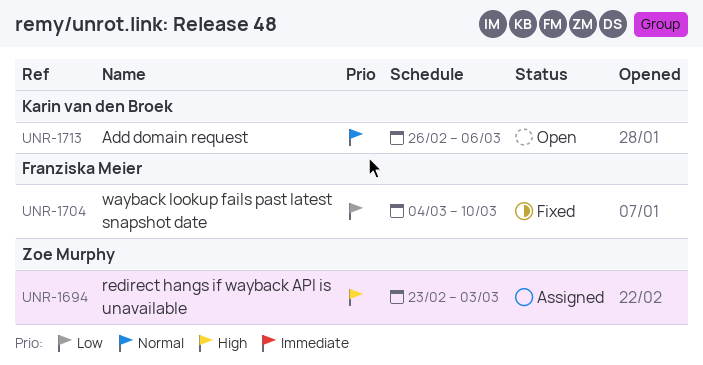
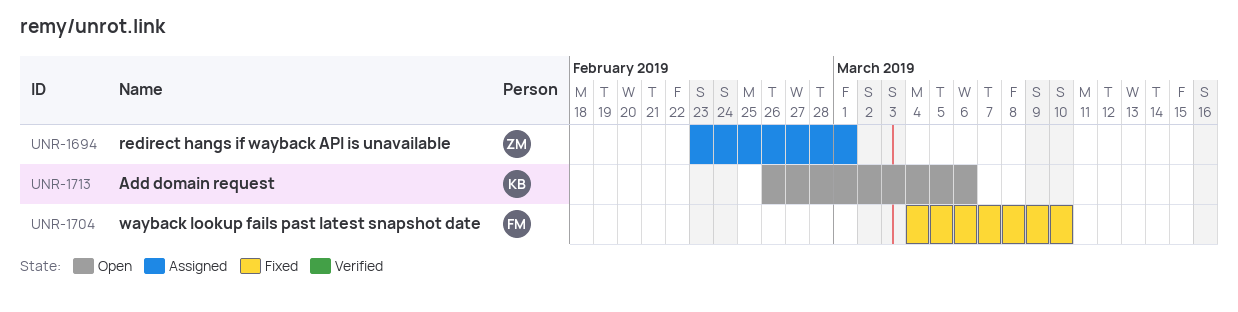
UNR-1694, due: Mar 3 -> Mar 1

